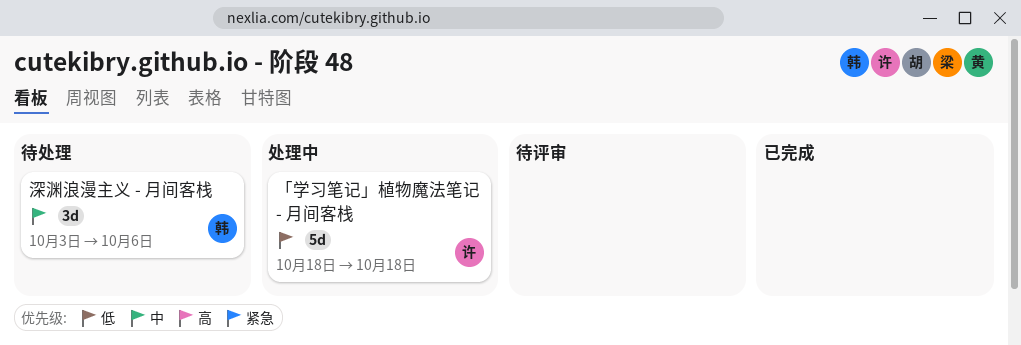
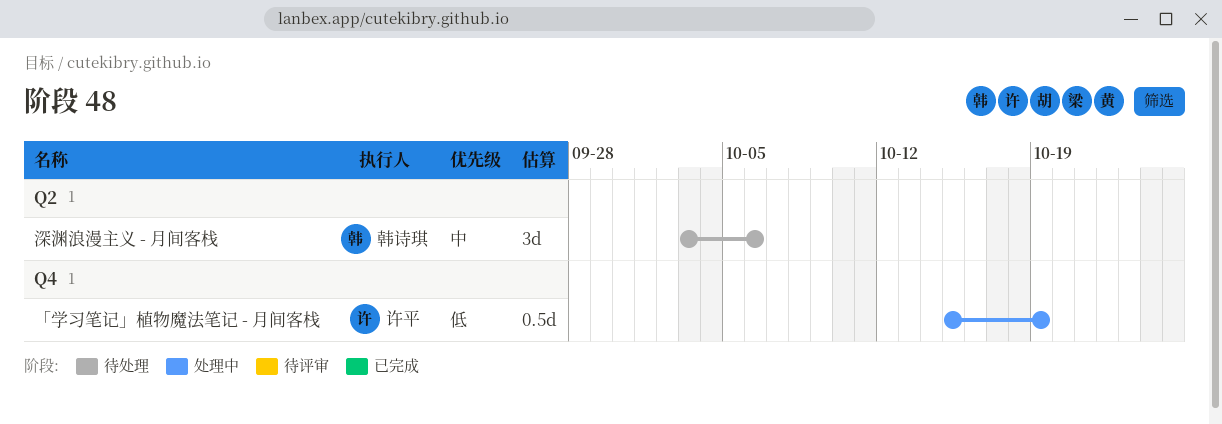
「学习笔记」植物魔法笔记 - 月间客栈, estimate: 5d -> 0.5d
「学习笔记」植物魔法笔记 - 月间客栈, start: Oct 18 -> Oct 15
「学习笔记」植物魔法笔记 - 月间客栈, due: Oct 18 -> Oct 19

